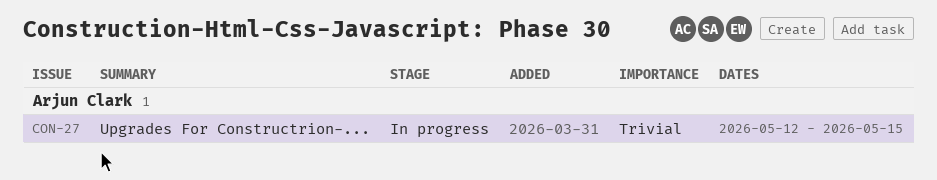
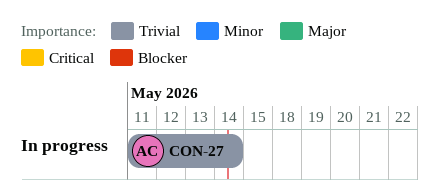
CON-27, start: May 12 -> May 11
CON-27, due: May 15 -> May 14

